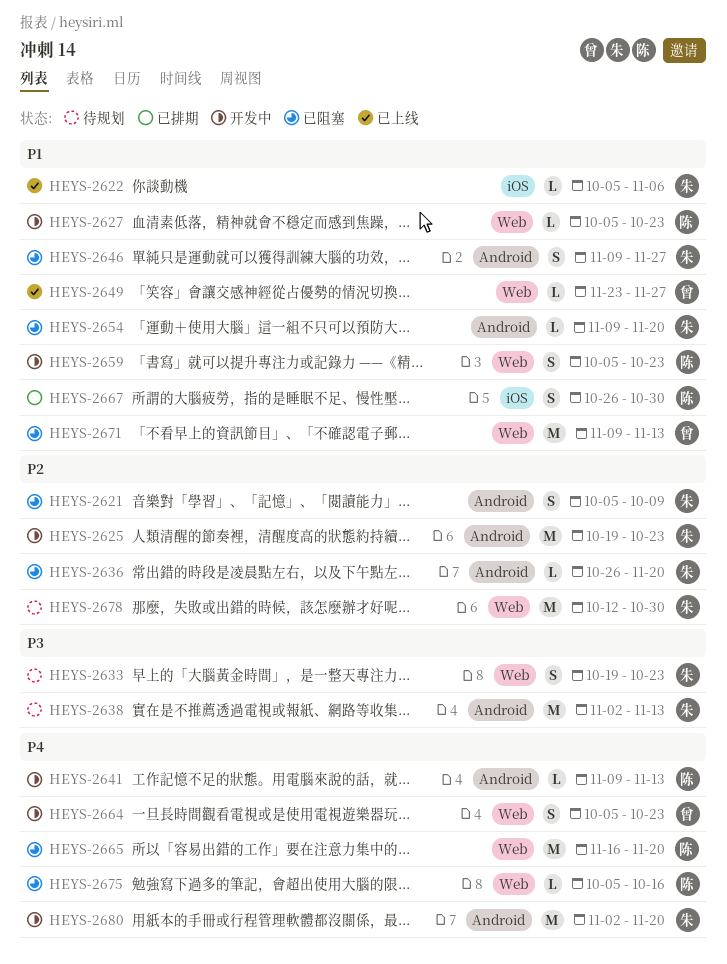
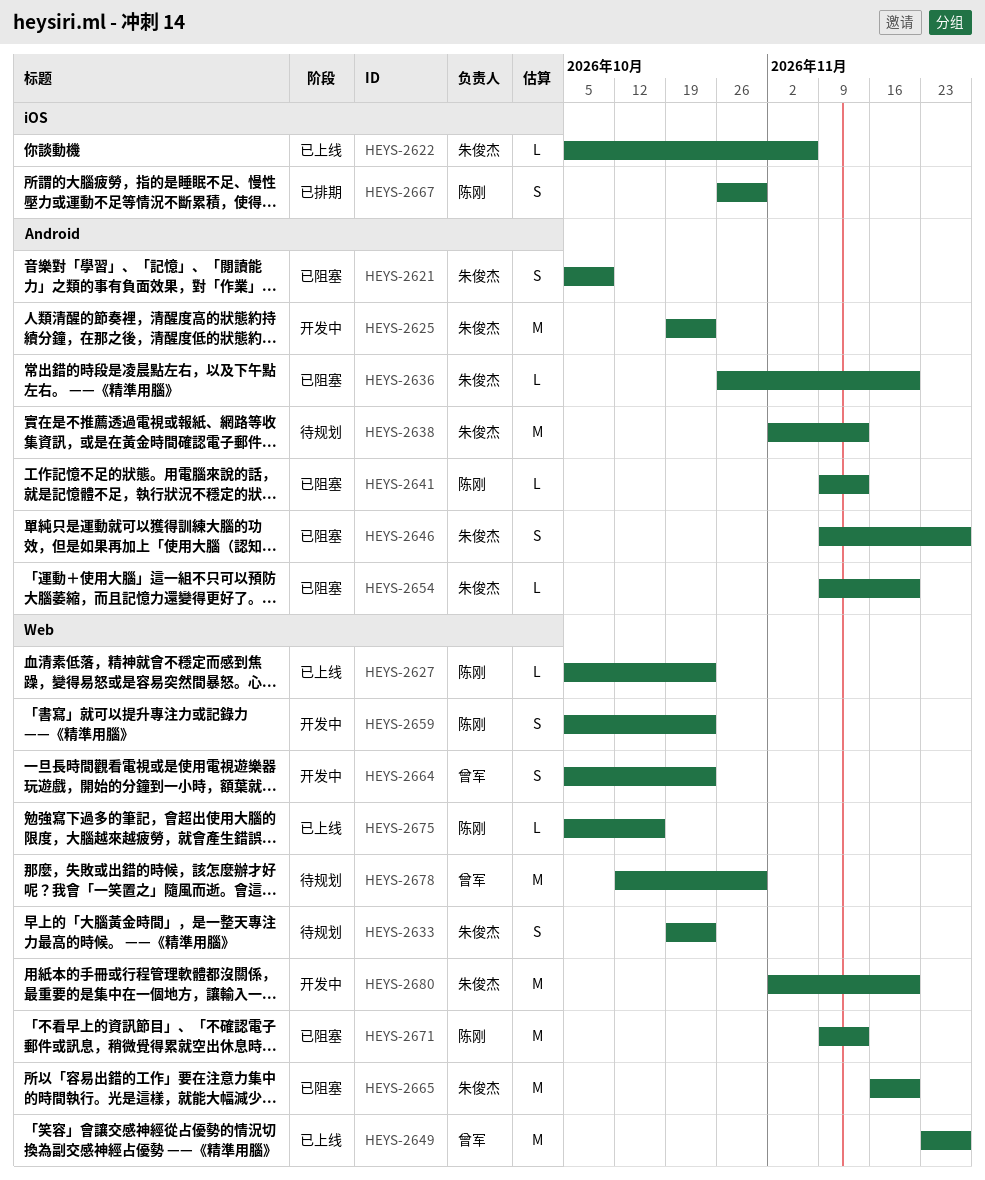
HEYS-2627, status: 开发中 -> 已上线
HEYS-2641, status: 开发中 -> 已阻塞
HEYS-2649, estimate: L -> M
HEYS-2665, owner: 陈刚 -> 朱俊杰
HEYS-2671, owner: 曾军 -> 陈刚
HEYS-2675, status: 已阻塞 -> 已上线
HEYS-2678, owner: 朱俊杰 -> 曾军
HEYS-2680, label: Android -> Web

